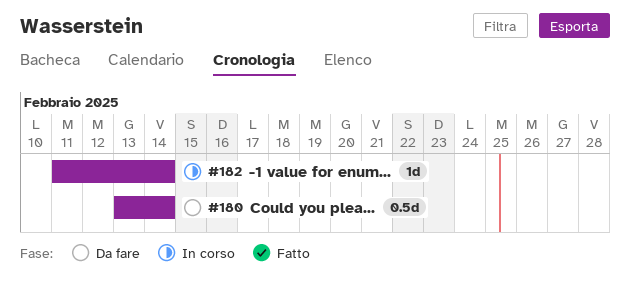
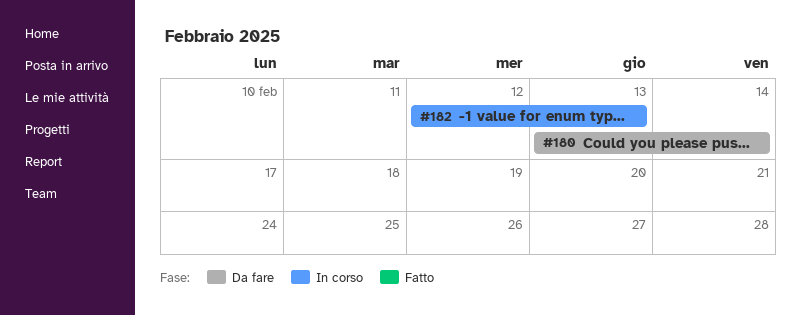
#182, start: Feb 11 -> Feb 12
#182, due: Feb 14 -> Feb 13

